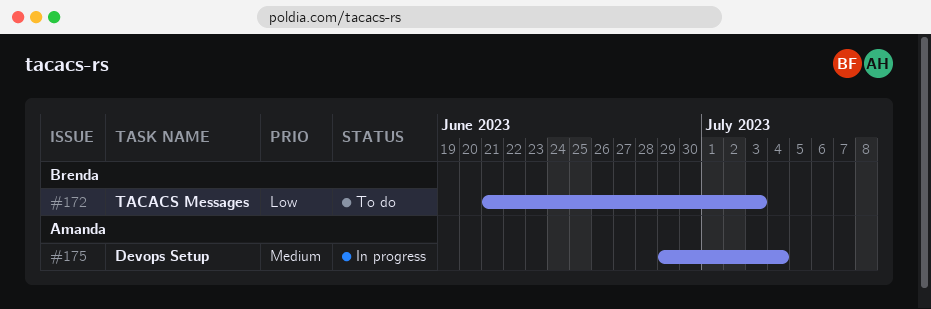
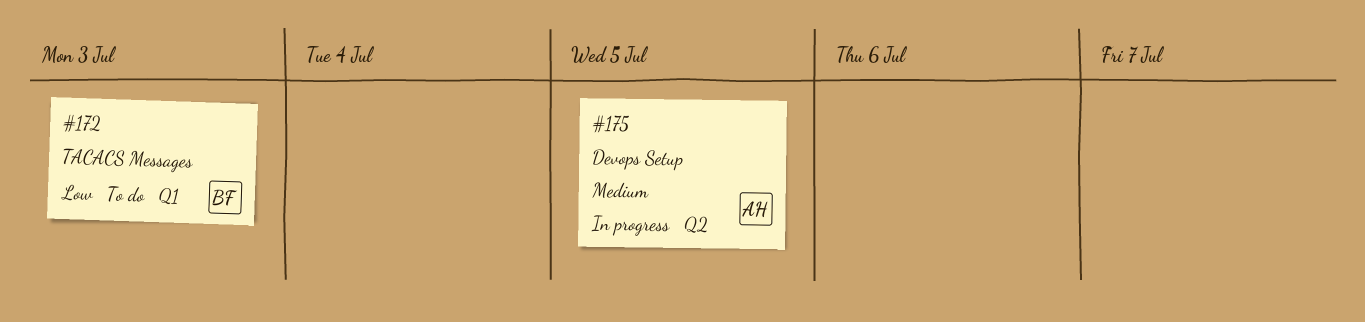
#175, due: Jul 4 -> Jul 5

